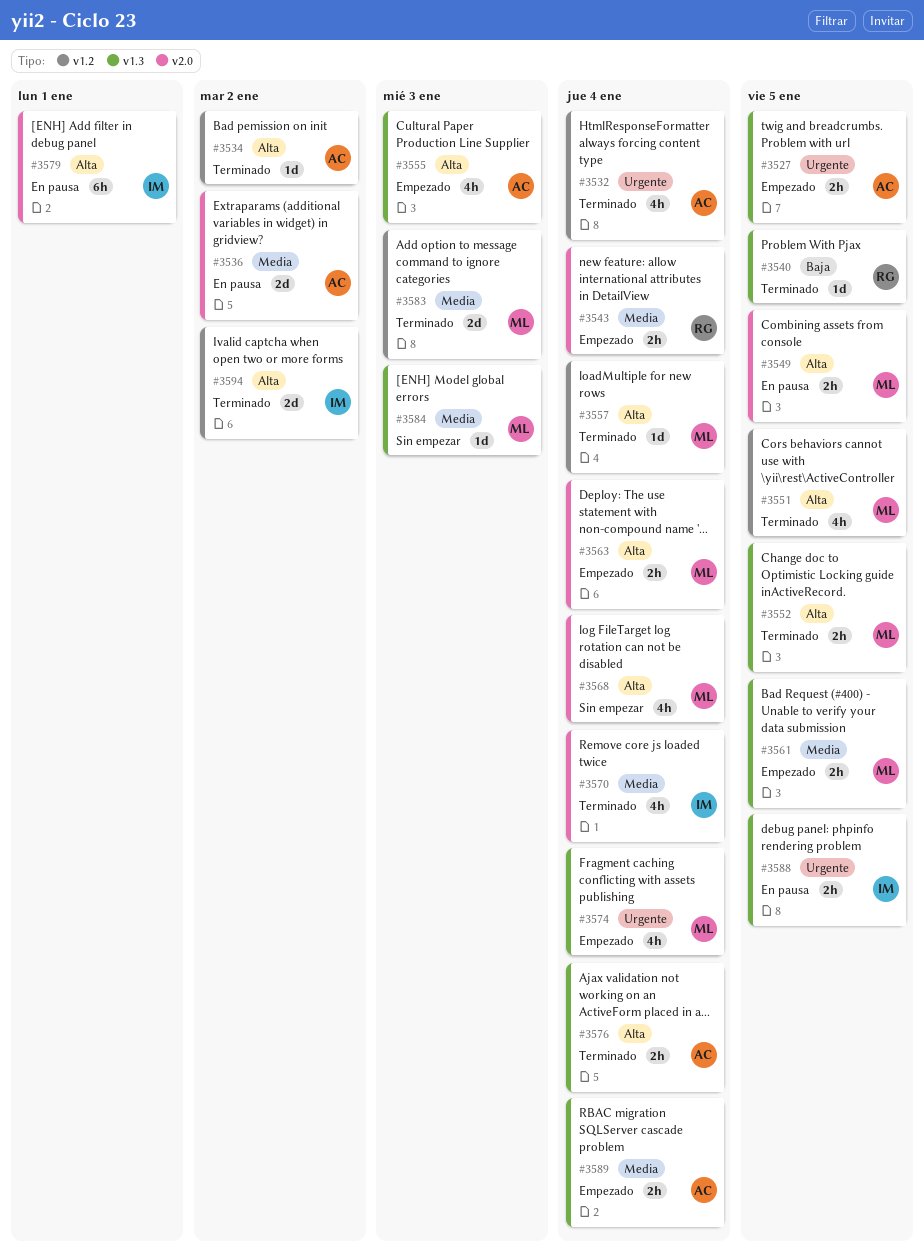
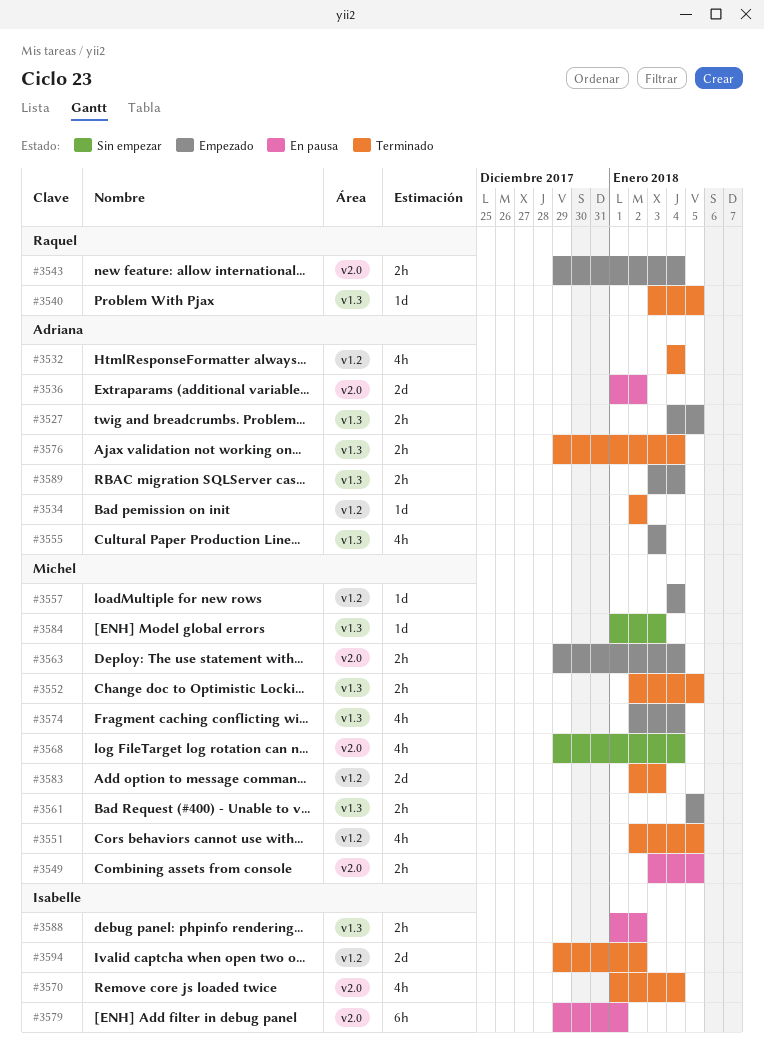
#3557, status: Terminado -> Empezado
#3588, due: Jan 5 -> Jan 2

